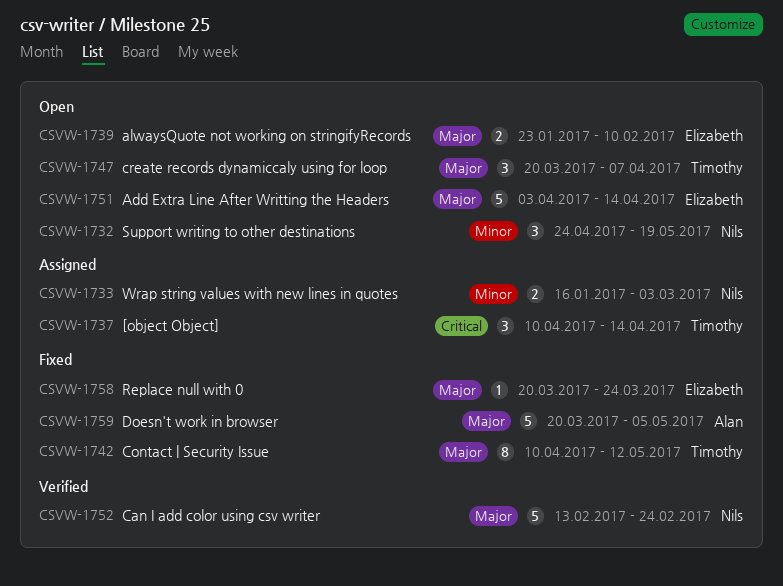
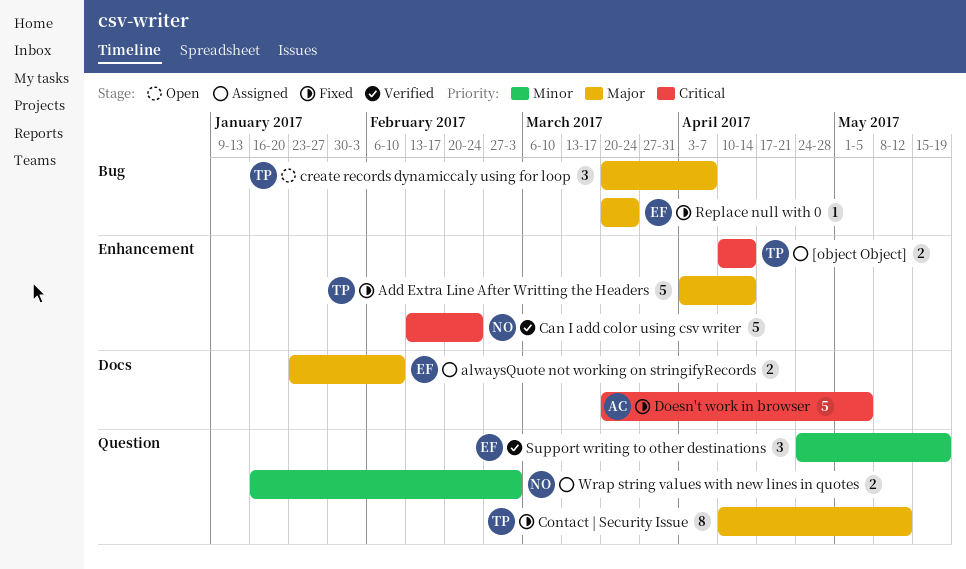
[object Object], estimate: 3 -> 2
Add Extra Line After Writting the Headers, status: Open -> Fixed
Add Extra Line After Writting the Headers, owner: Elizabeth -> Timothy
alwaysQuote not working on stringifyRecords, status: Open -> Assigned
Can I add color using csv writer, priority: Major -> Critical
Doesn't work in browser, priority: Major -> Critical
Support writing to other destinations, status: Open -> Verified
Support writing to other destinations, owner: Nils -> Elizabeth

